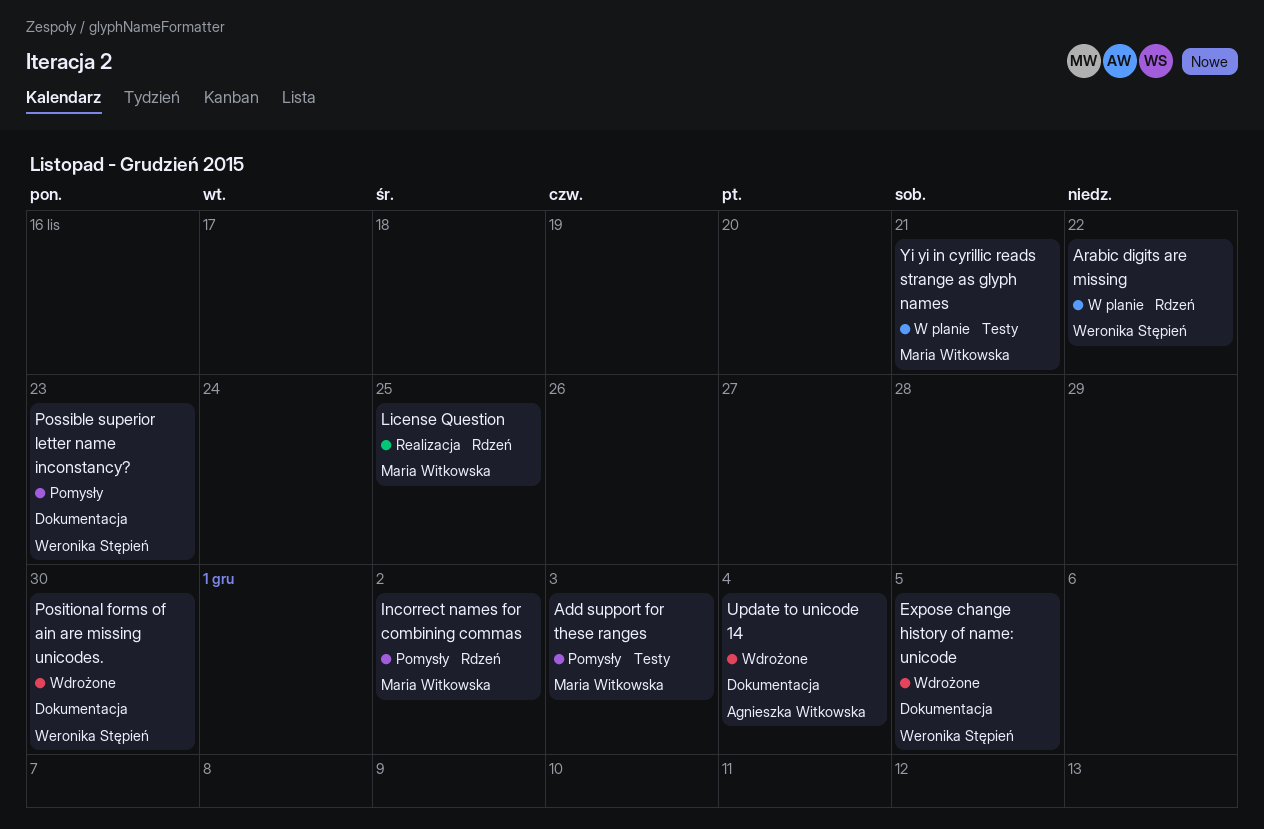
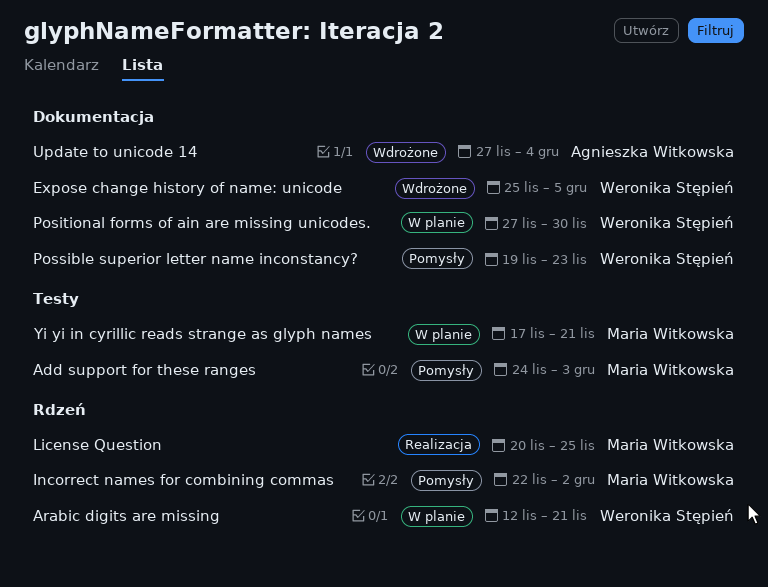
Arabic digits are missing, due: Nov 22 -> Nov 21
Positional forms of ain are missing unicodes., status: Wdrożone -> W planie

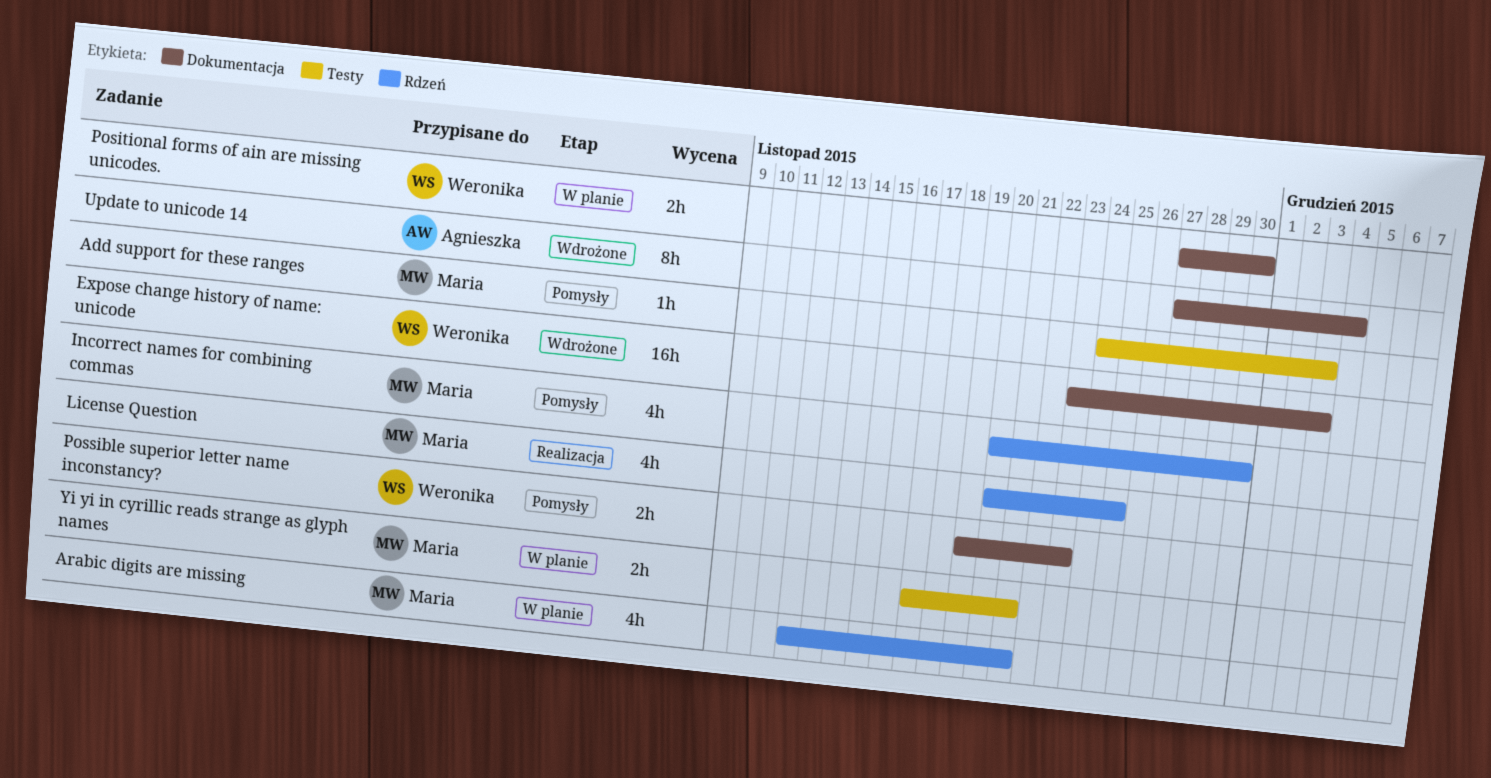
Arabic digits are missing, owner: Weronika Stępień -> Maria Witkowska
Expose change history of name: unicode, start: Nov 25 -> Nov 23
Expose change history of name: unicode, due: Dec 5 -> Dec 3
Incorrect names for combining commas, start: Nov 22 -> Nov 20
Incorrect names for combining commas, due: Dec 2 -> Nov 30

